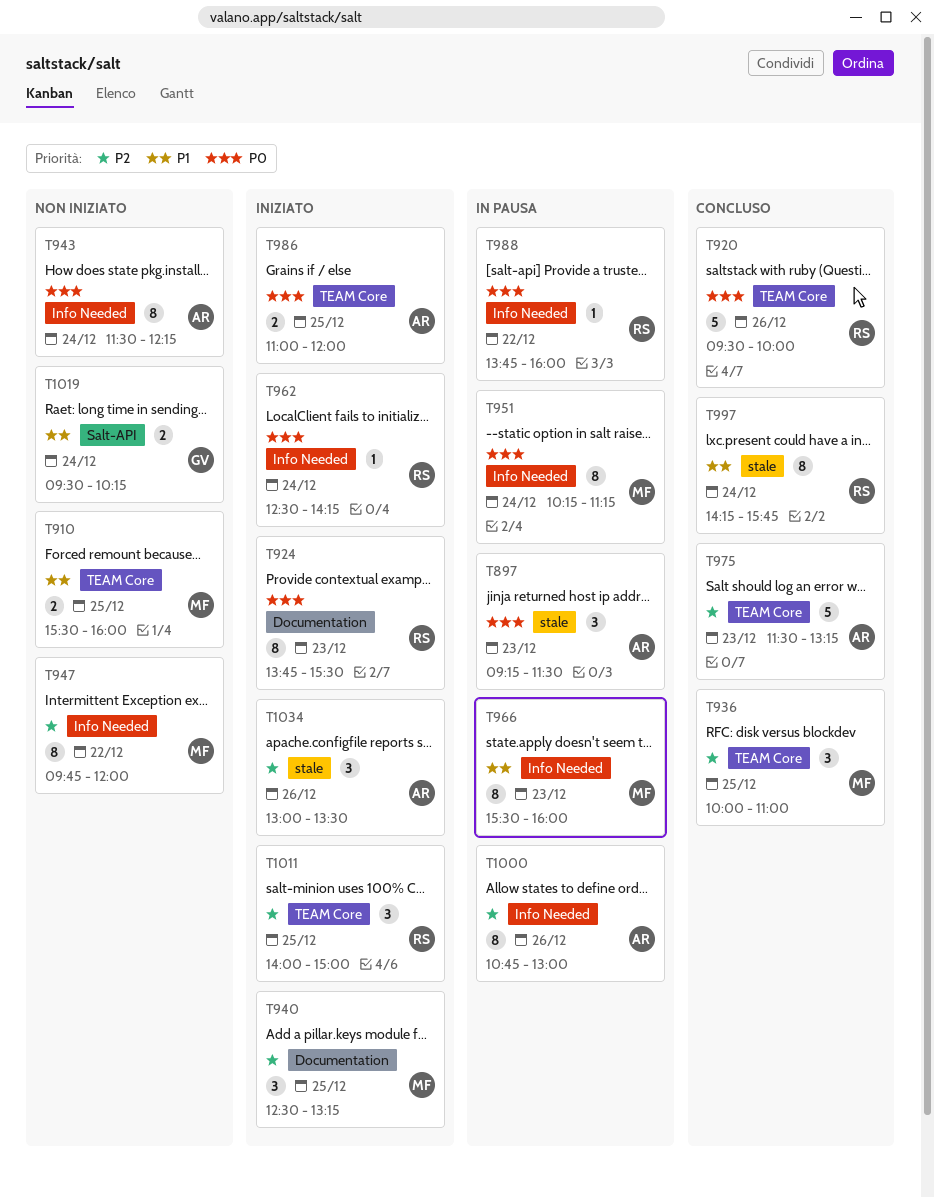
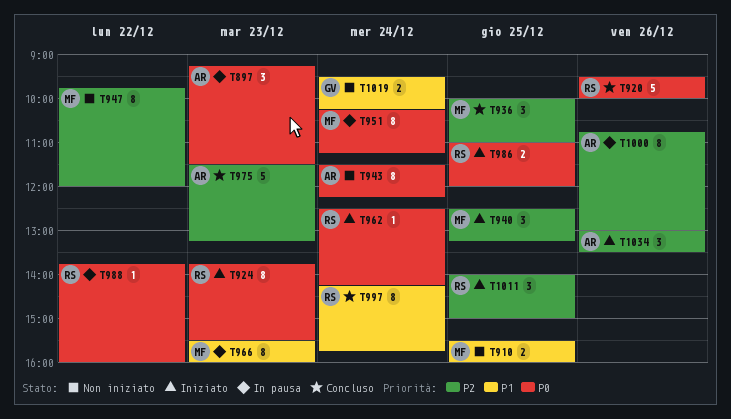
T986, owner: AR -> RS

